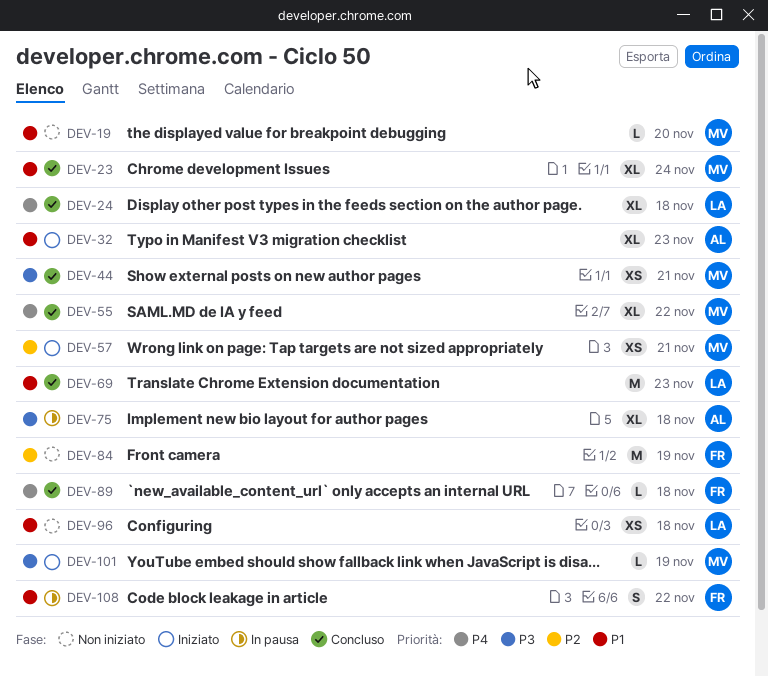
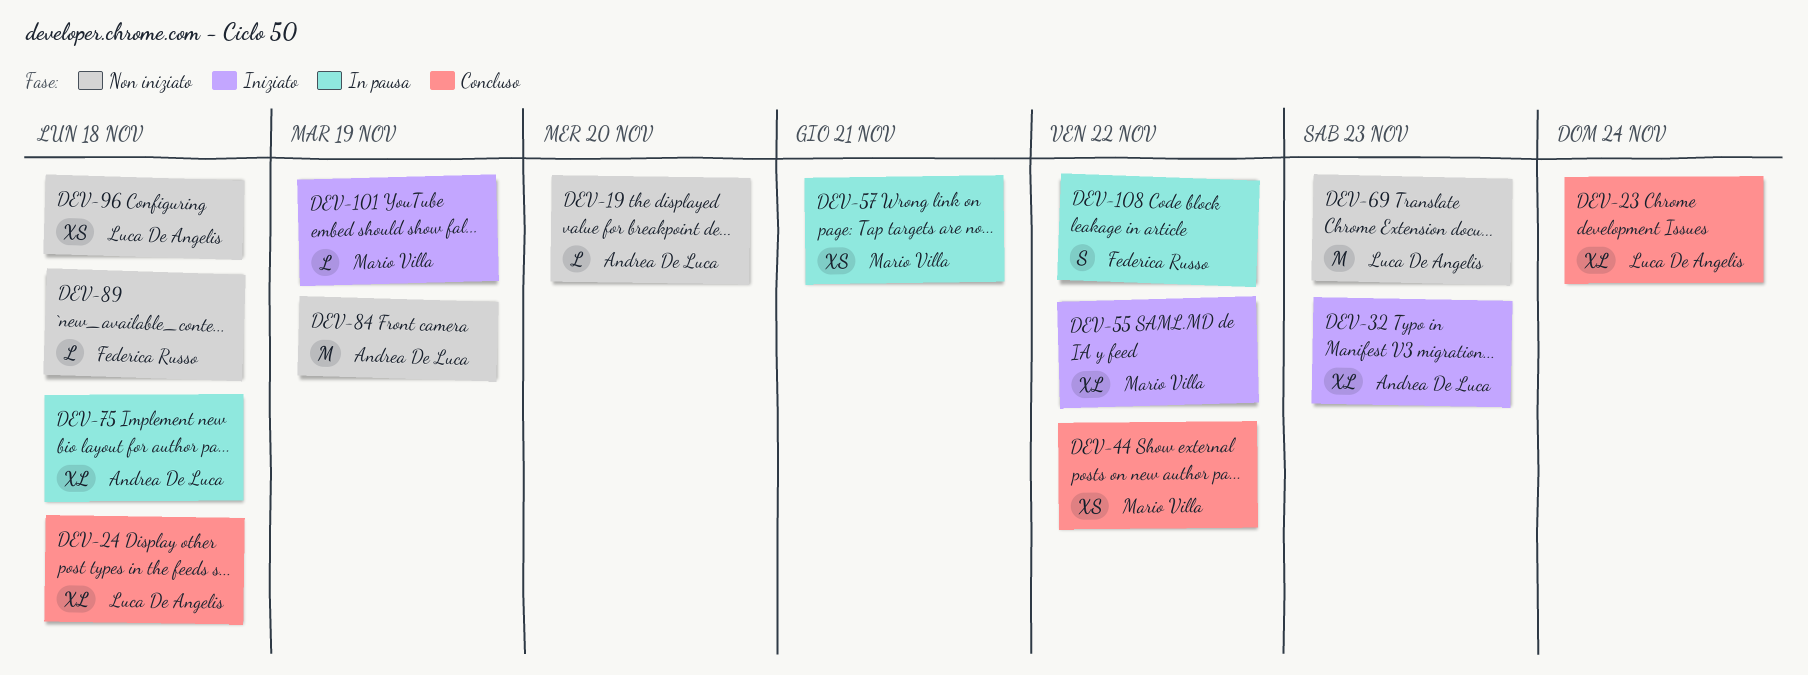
DEV-19, owner: Mario Villa -> Andrea De Luca
DEV-23, owner: Mario Villa -> Luca De Angelis
DEV-44, due: Nov 21 -> Nov 22
DEV-55, status: Concluso -> Iniziato
DEV-57, status: Iniziato -> In pausa
DEV-69, status: Concluso -> Non iniziato
DEV-84, owner: Federica Russo -> Andrea De Luca
DEV-89, status: Concluso -> Non iniziato

